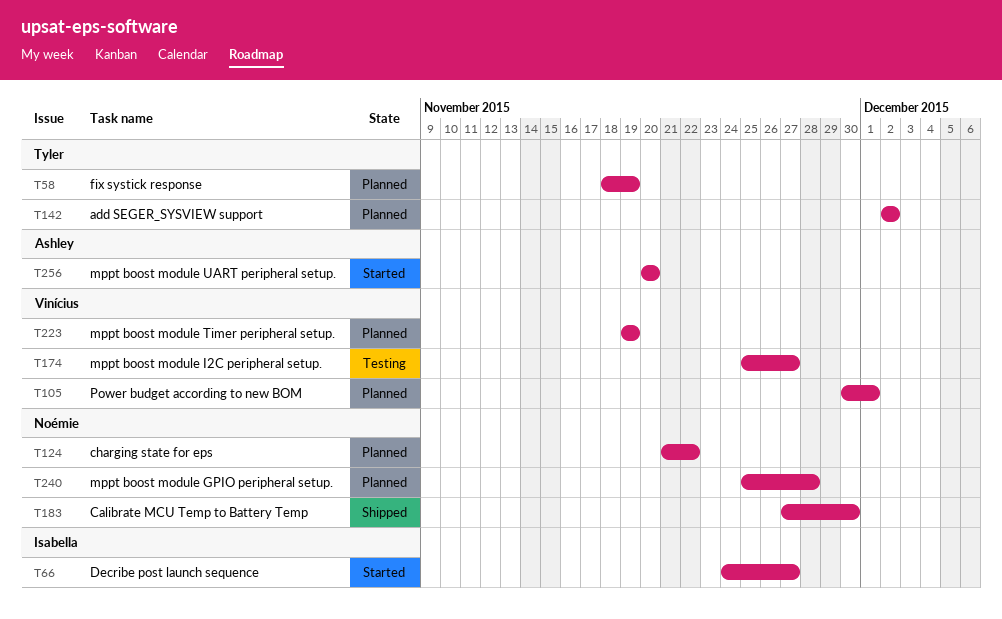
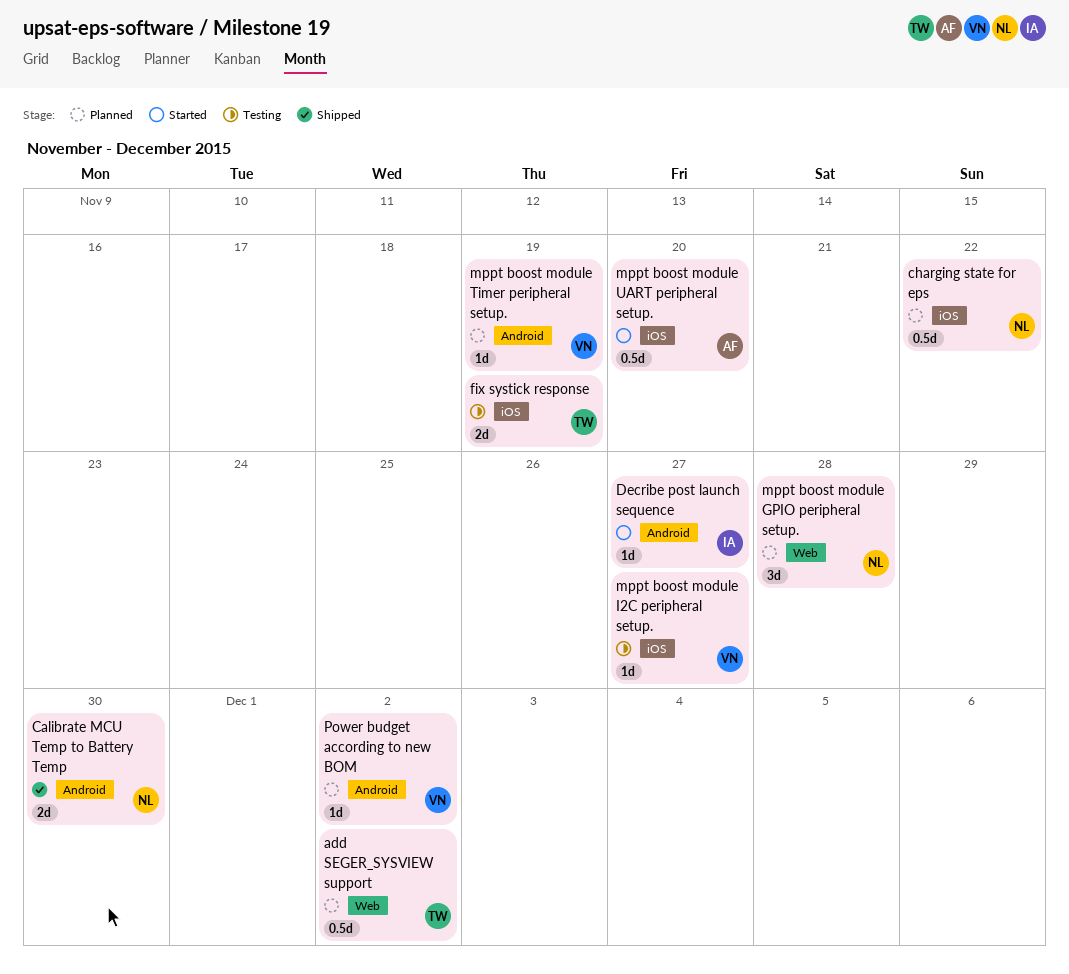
fix systick response, status: Planned -> Testing
Power budget according to new BOM, due: Dec 1 -> Dec 2

